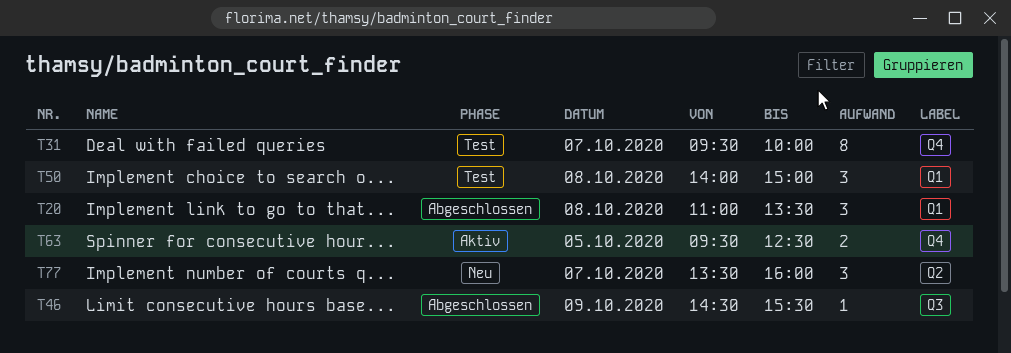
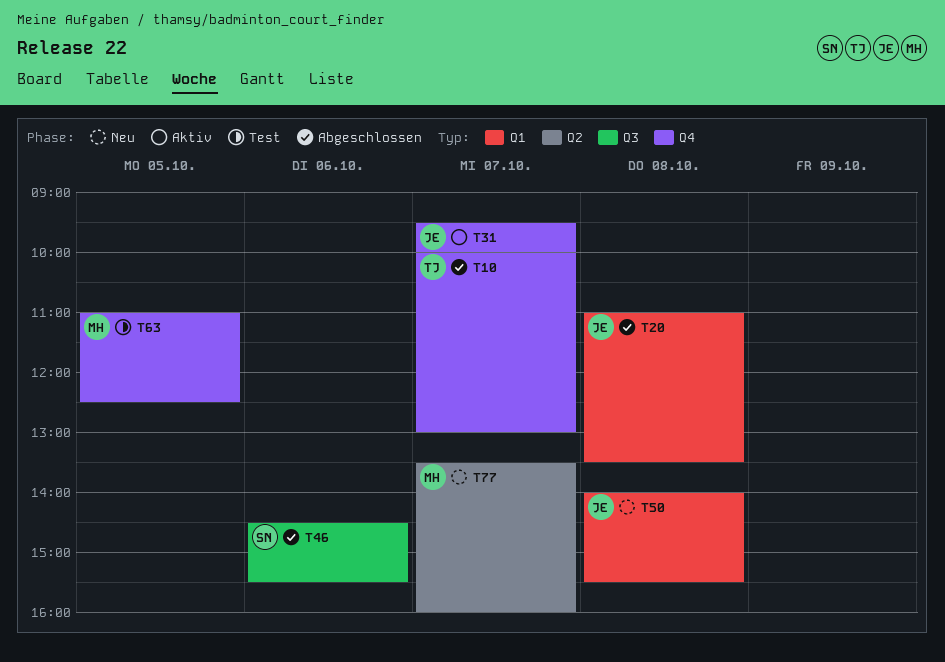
T10: none -> present
T31, status: Test -> Aktiv
T46, day: Oct 9 -> Oct 6
T50, status: Test -> Neu
T50, ends: 15:00 -> 15:30
T63, status: Aktiv -> Test
T63, begins: 09:30 -> 11:00

